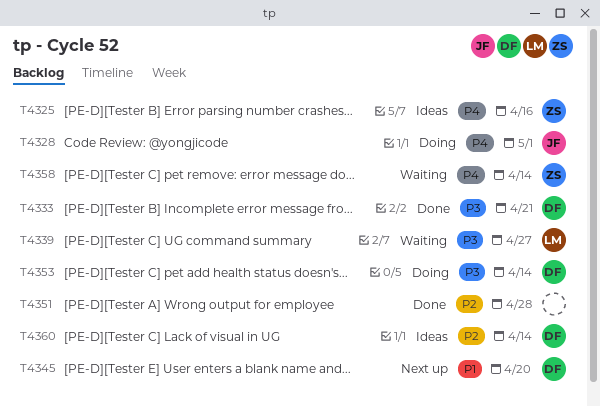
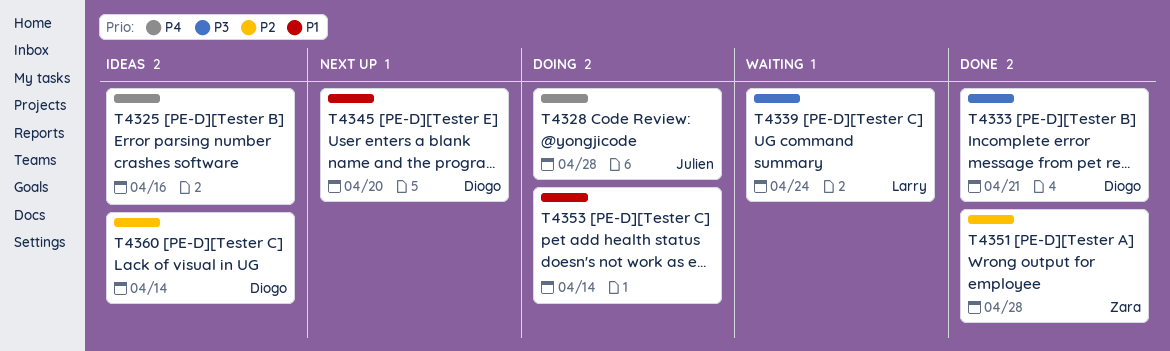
T4325, owner: Zara -> none
T4328, due: May 1 -> Apr 28
T4339, due: Apr 27 -> Apr 24
T4351, owner: none -> Zara
T4353, owner: Diogo -> none
T4353, priority: P3 -> P1
T4358: present -> none

